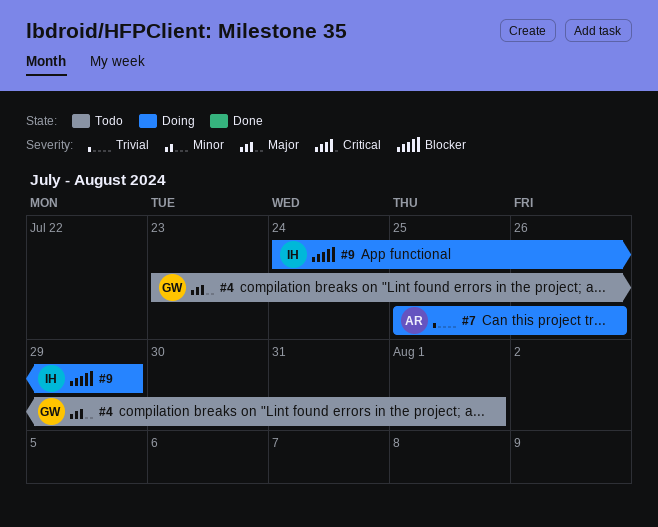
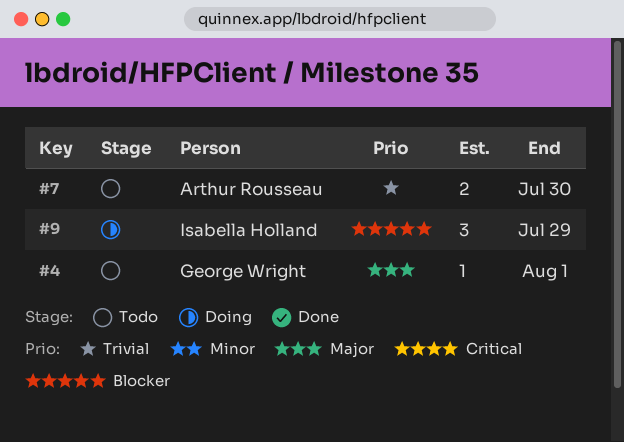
#7, status: Doing -> Todo
#7, due: Jul 26 -> Jul 30

